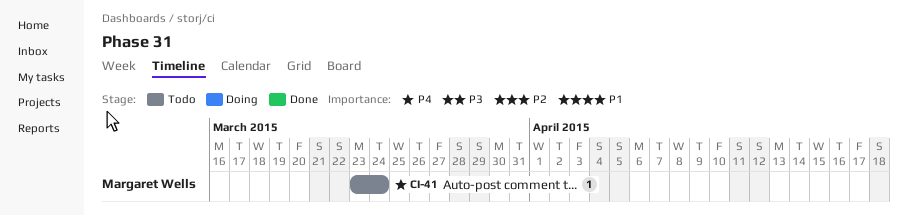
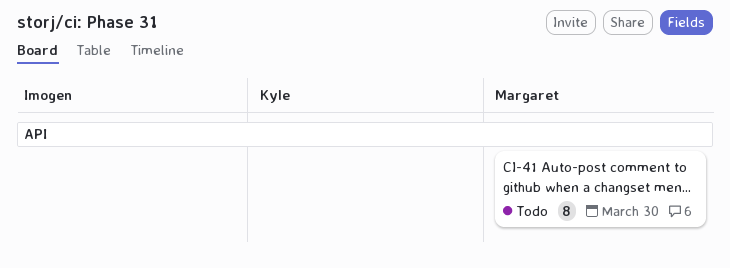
CI-41, estimate: 1 -> 8
CI-41, due: Mar 24 -> Mar 30

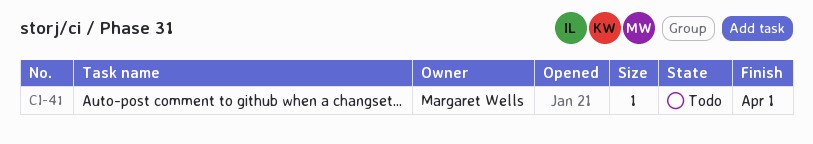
CI-41, estimate: 8 -> 1
CI-41, due: Mar 30 -> Apr 1

